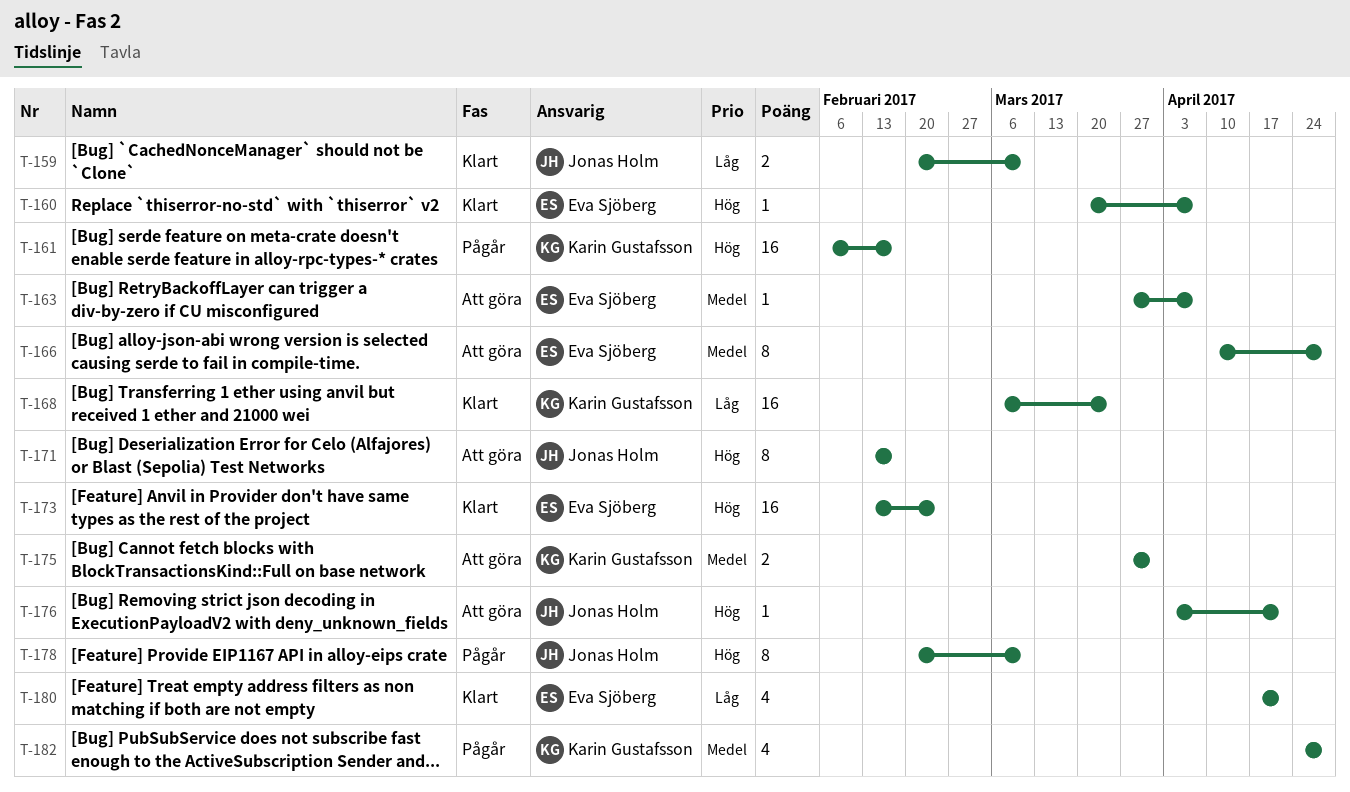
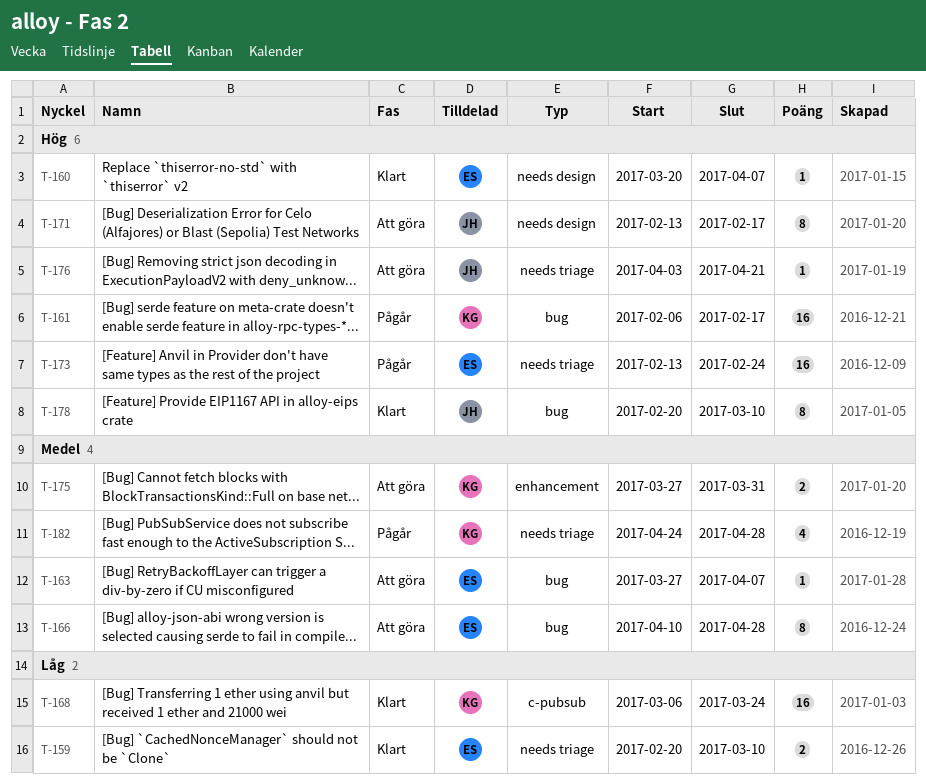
T-159, owner: Jonas Holm -> Eva Sjöberg
T-173, status: Klart -> Pågår
T-178, status: Pågår -> Klart
T-180: present -> none

